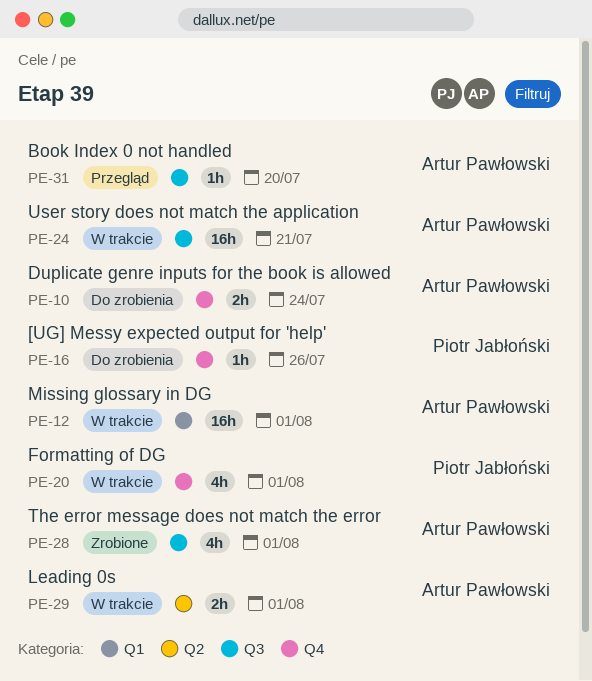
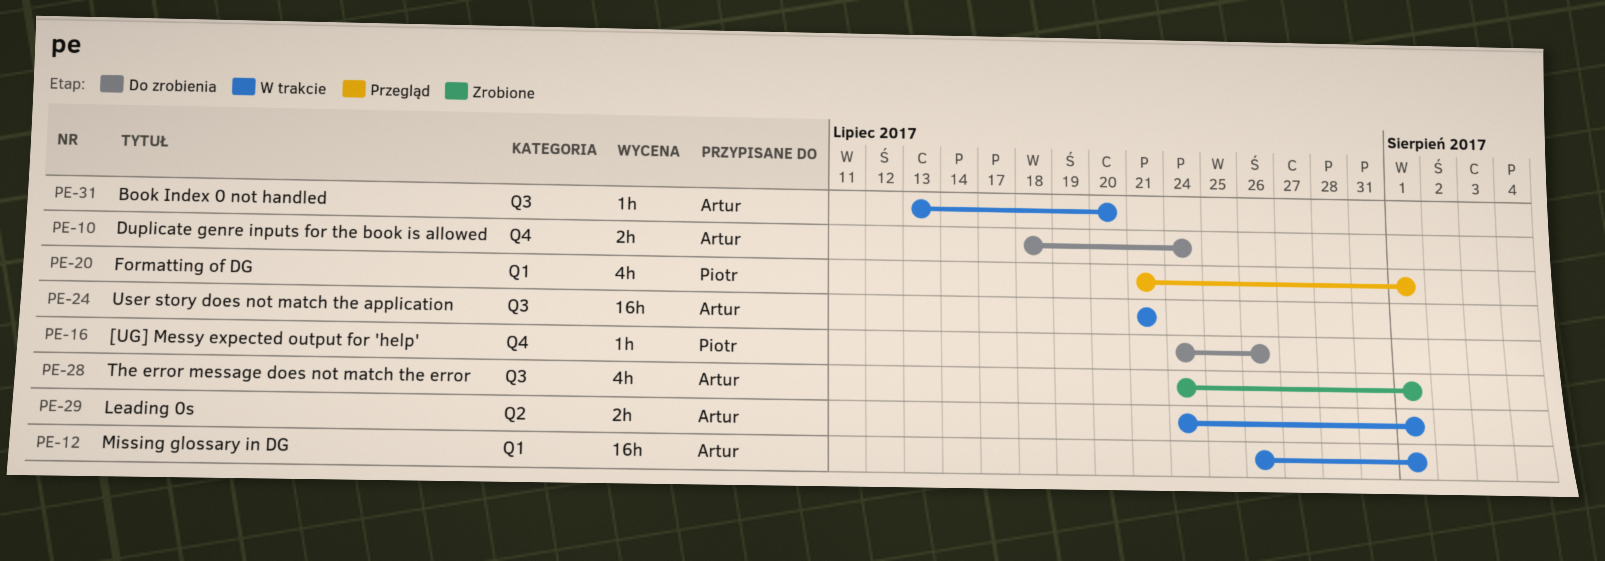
PE-20, status: W trakcie -> Przegląd
PE-20, label: Q4 -> Q1
PE-31, status: Przegląd -> W trakcie

